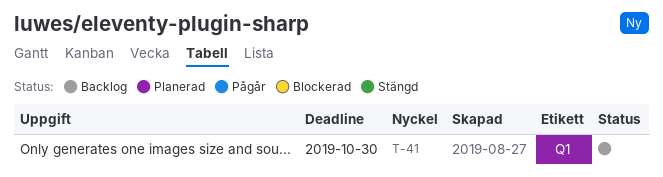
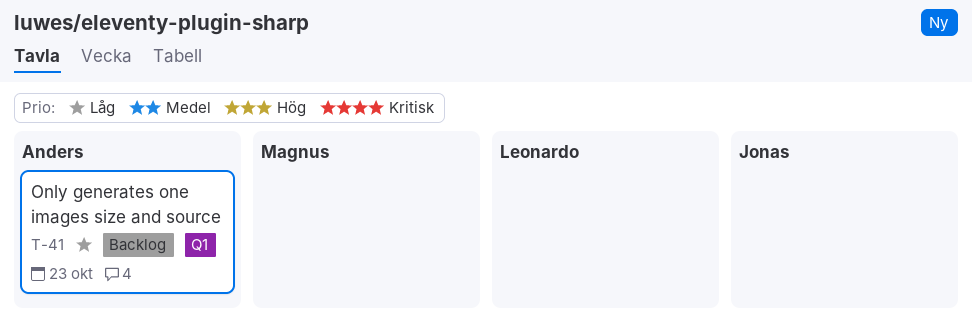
T-41, due: Oct 30 -> Oct 23

